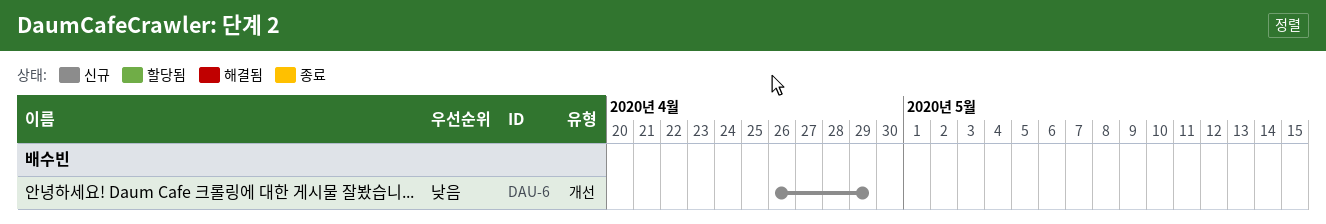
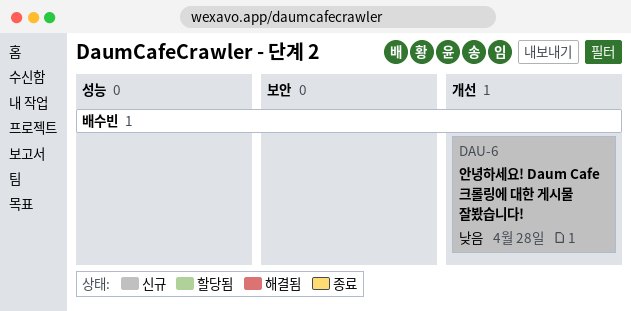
DAU-6, due: Apr 29 -> Apr 28

